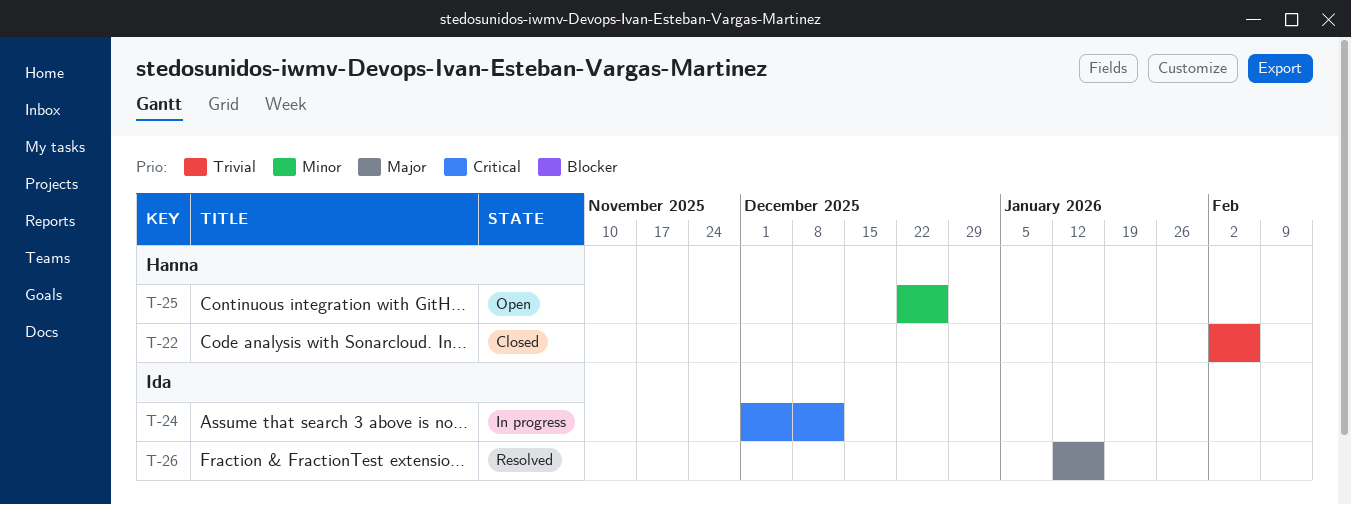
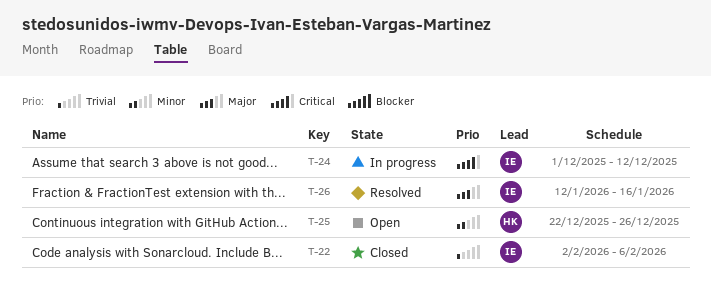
T-22, owner: Hanna -> Ida

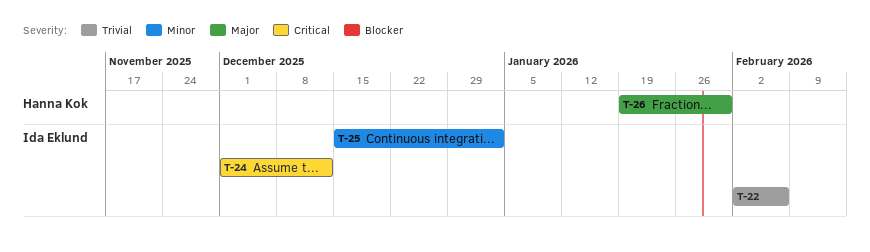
T-25, owner: Hanna Kok -> Ida Eklund
T-25, start: Dec 22 -> Dec 15
T-25, due: Dec 26 -> Jan 2
T-26, owner: Ida Eklund -> Hanna Kok
T-26, start: Jan 12 -> Jan 19
T-26, due: Jan 16 -> Jan 30

